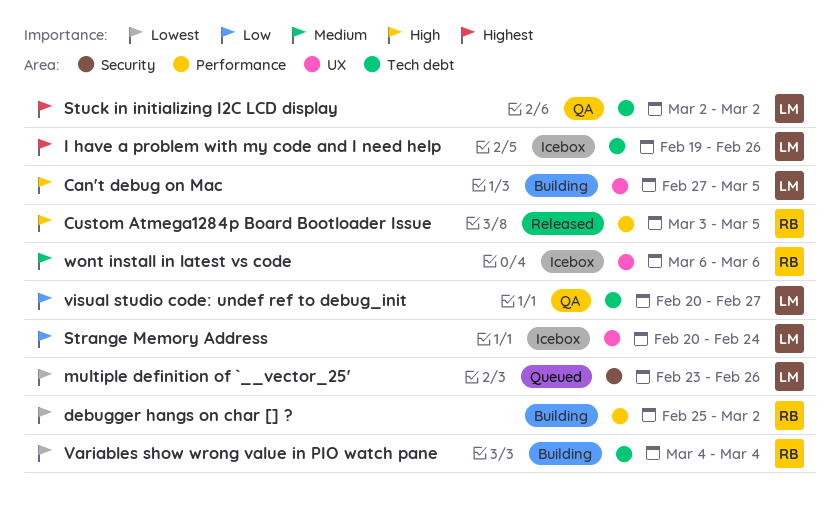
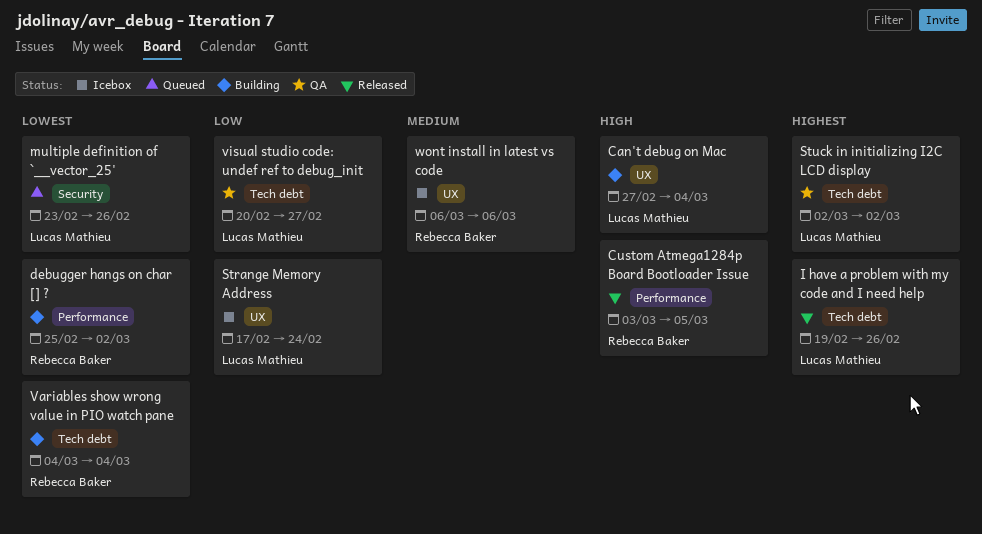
Can't debug on Mac, due: Mar 5 -> Mar 4
I have a problem with my code and I need help, status: Icebox -> Released
Strange Memory Address, start: Feb 20 -> Feb 17

